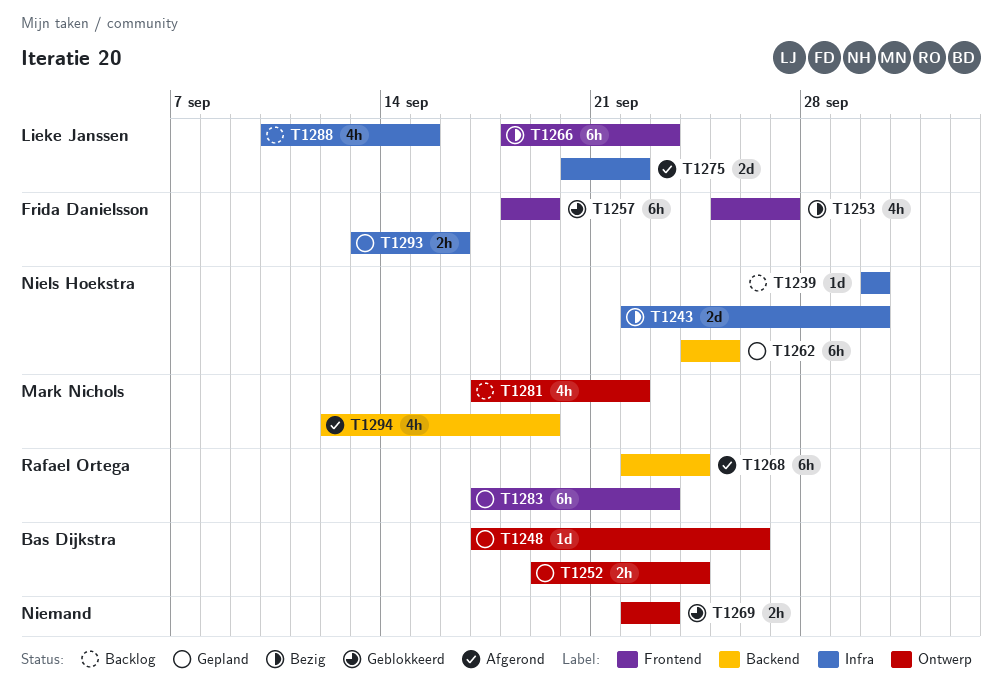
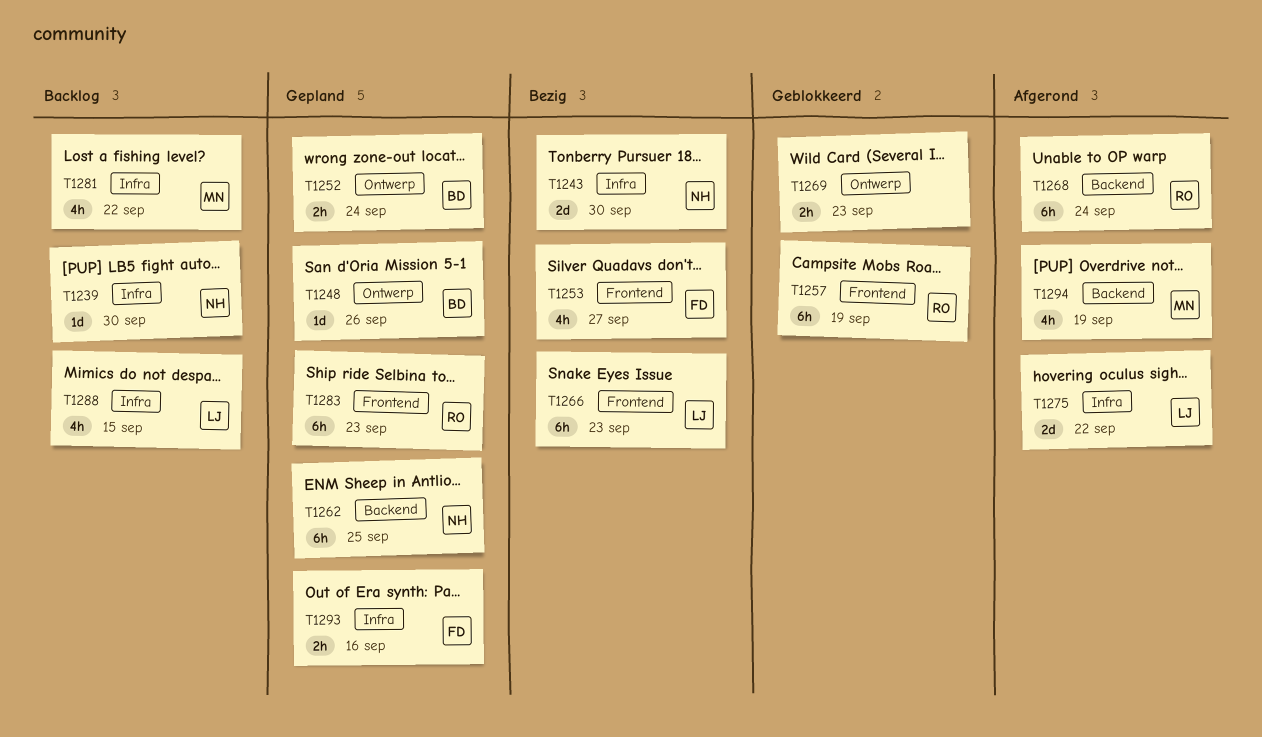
T1257, owner: Frida Danielsson -> Rafael Ortega
T1281, label: Ontwerp -> Infra

